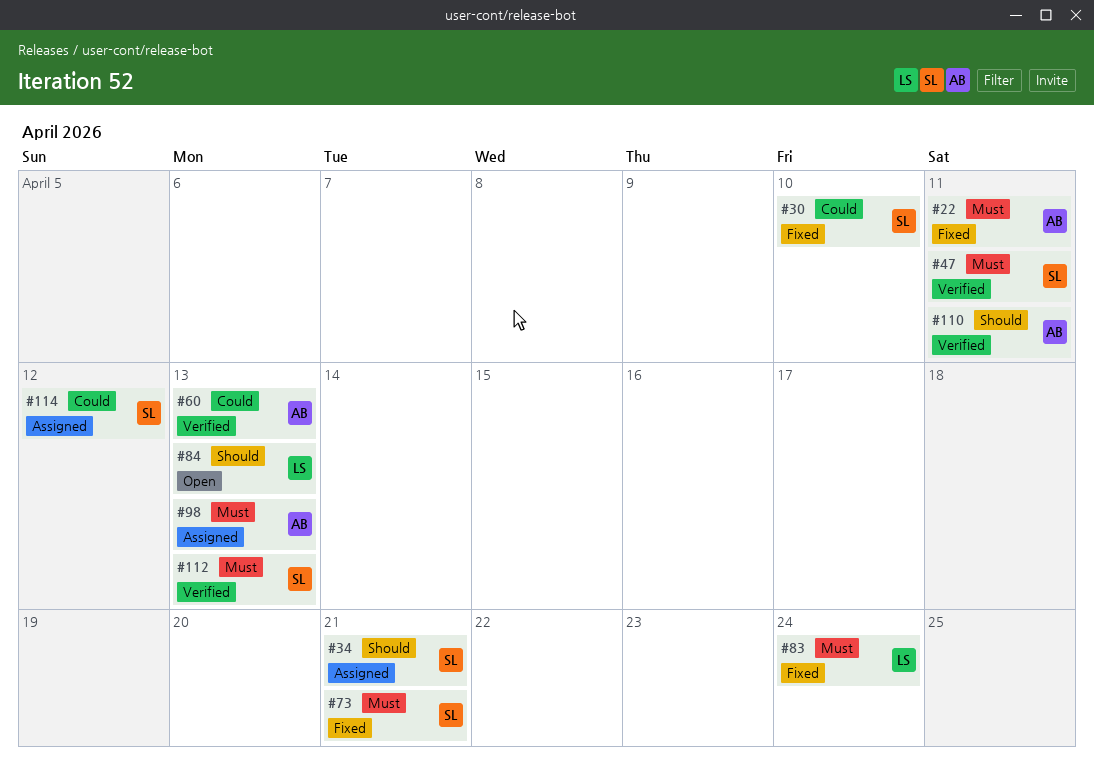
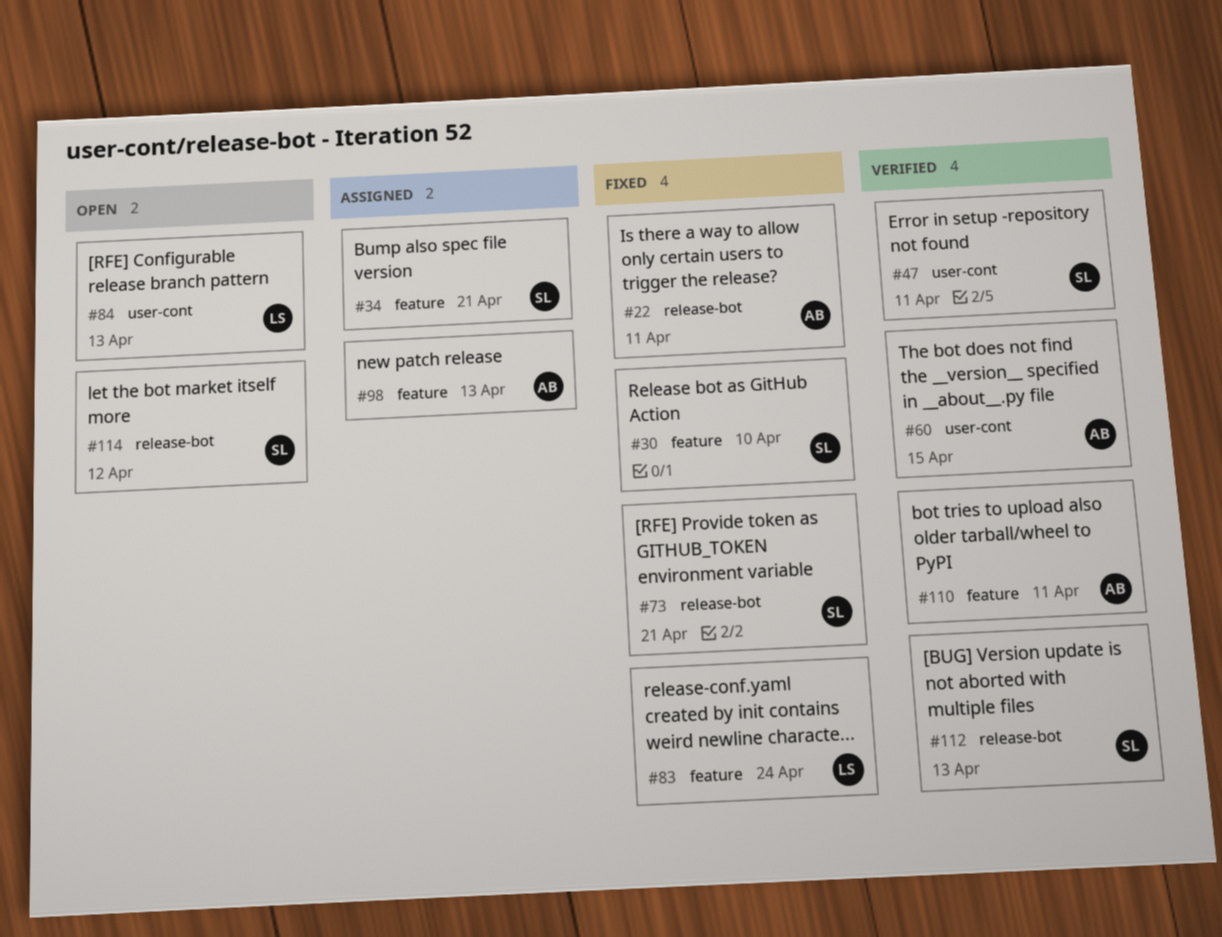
#60, due: Apr 13 -> Apr 15
#114, status: Assigned -> Open

